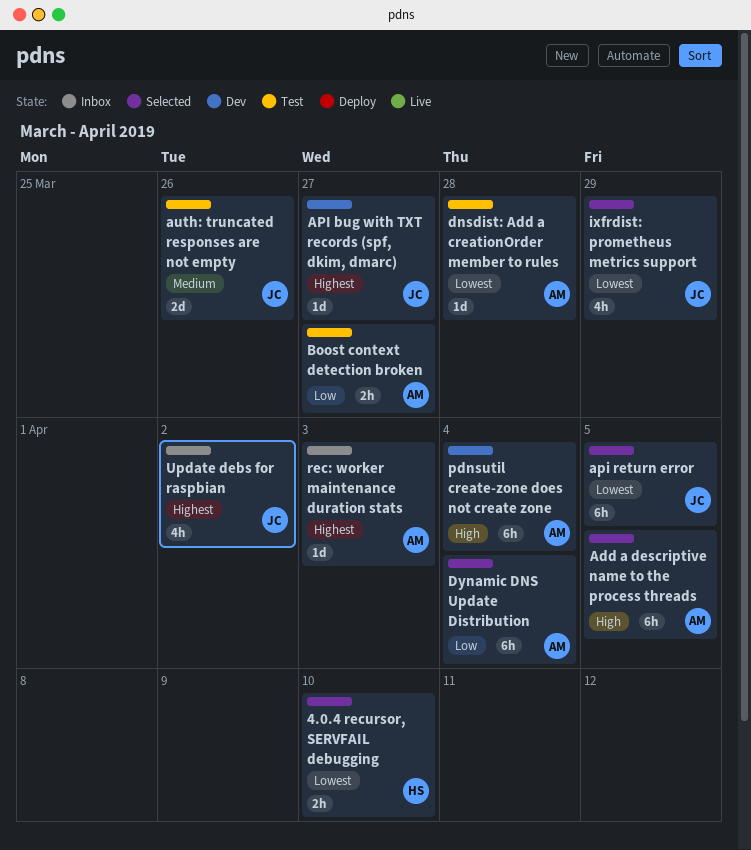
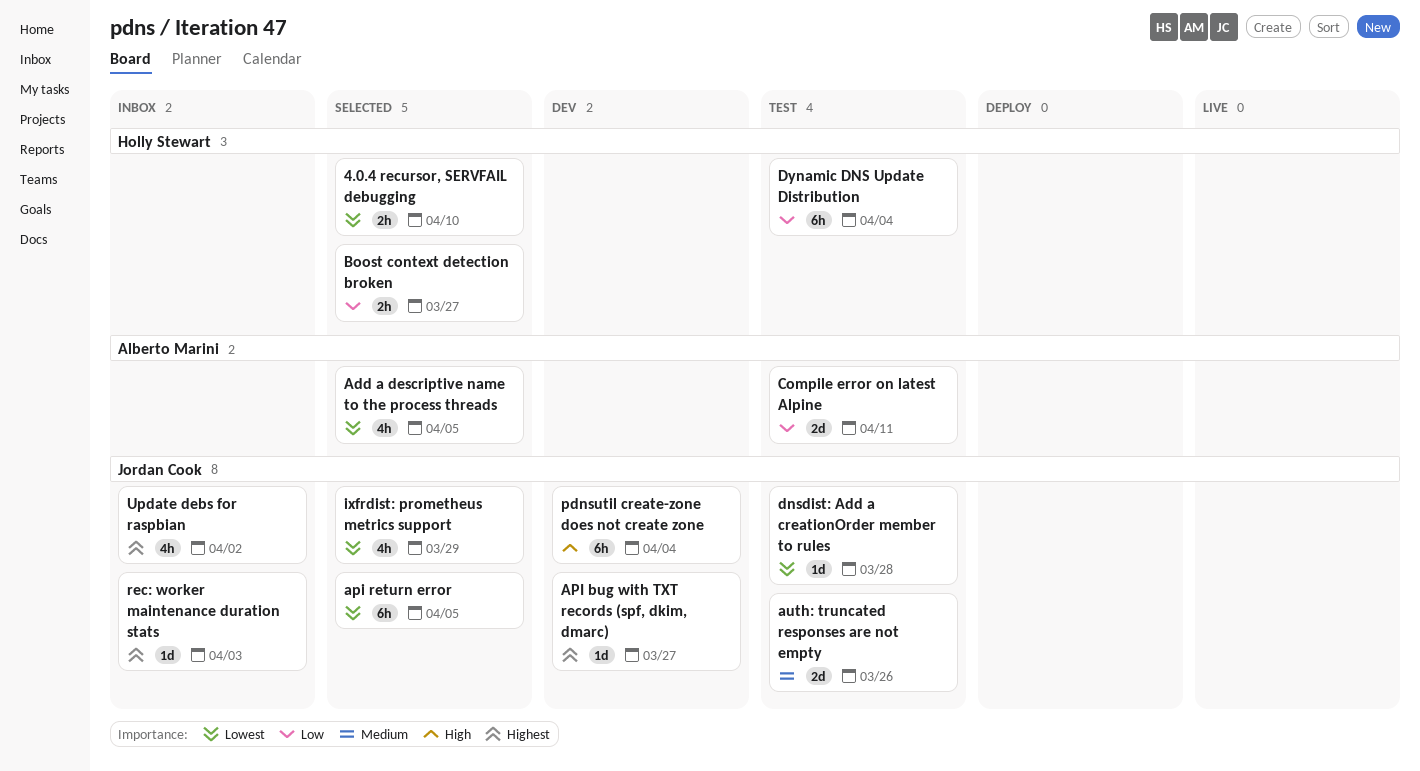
Add a descriptive name to the process threads, priority: High -> Lowest
Add a descriptive name to the process threads, estimate: 6h -> 4h
Boost context detection broken, status: Test -> Selected
Boost context detection broken, owner: Alberto Marini -> Holly Stewart
Compile error on latest Alpine: none -> present
dnsdist: Add a creationOrder member to rules, owner: Alberto Marini -> Jordan Cook
Dynamic DNS Update Distribution, status: Selected -> Test
Dynamic DNS Update Distribution, owner: Alberto Marini -> Holly Stewart
pdnsutil create-zone does not create zone, owner: Alberto Marini -> Jordan Cook
rec: worker maintenance duration stats, owner: Alberto Marini -> Jordan Cook

